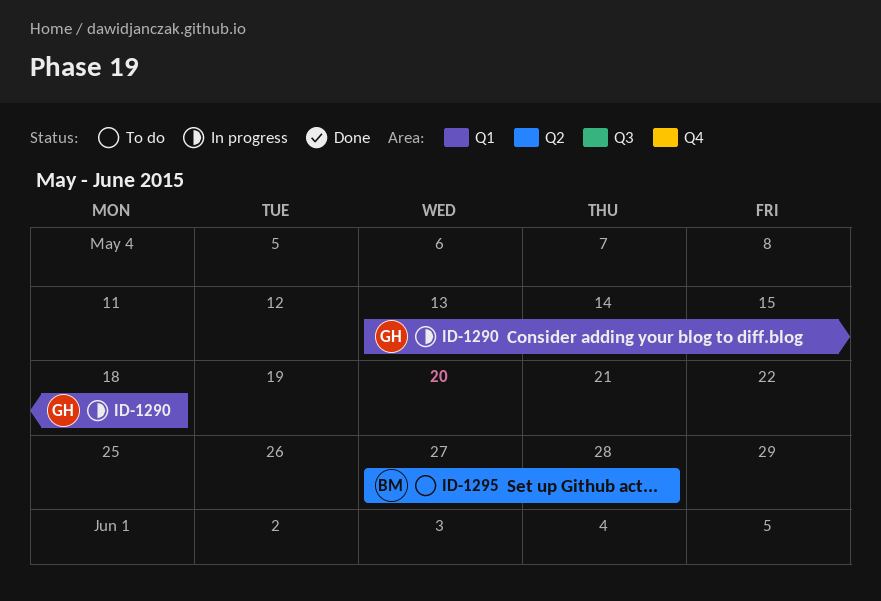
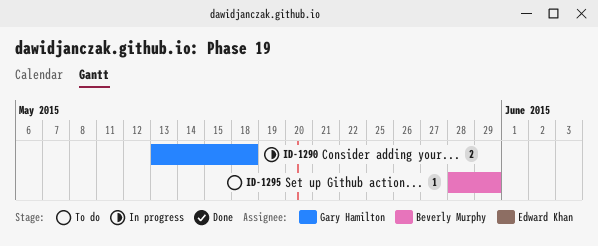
ID-1295, start: May 27 -> May 28
ID-1295, due: May 28 -> May 29

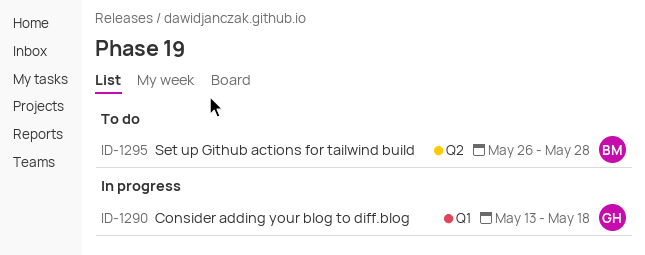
ID-1295, start: May 28 -> May 26
ID-1295, due: May 29 -> May 28

